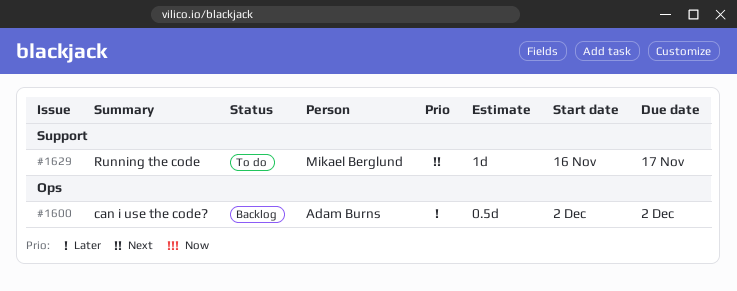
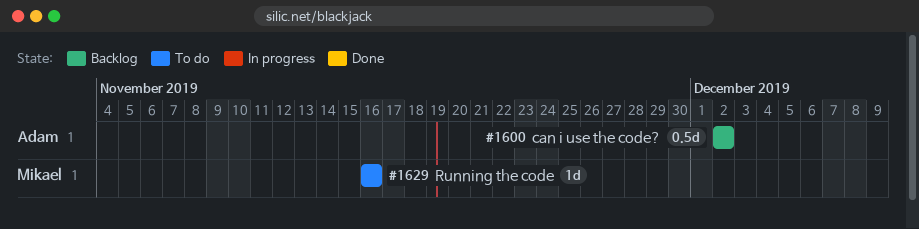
#1629, due: Nov 17 -> Nov 16

